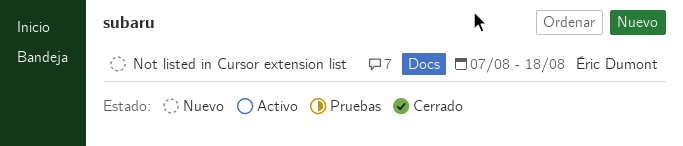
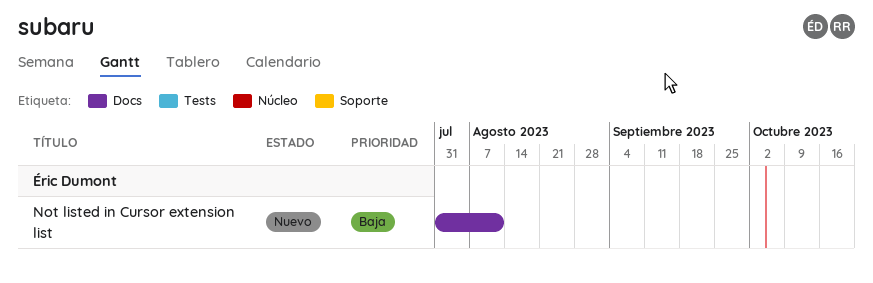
Not listed in Cursor extension list, start: Aug 7 -> Jul 31
Not listed in Cursor extension list, due: Aug 18 -> Aug 11

